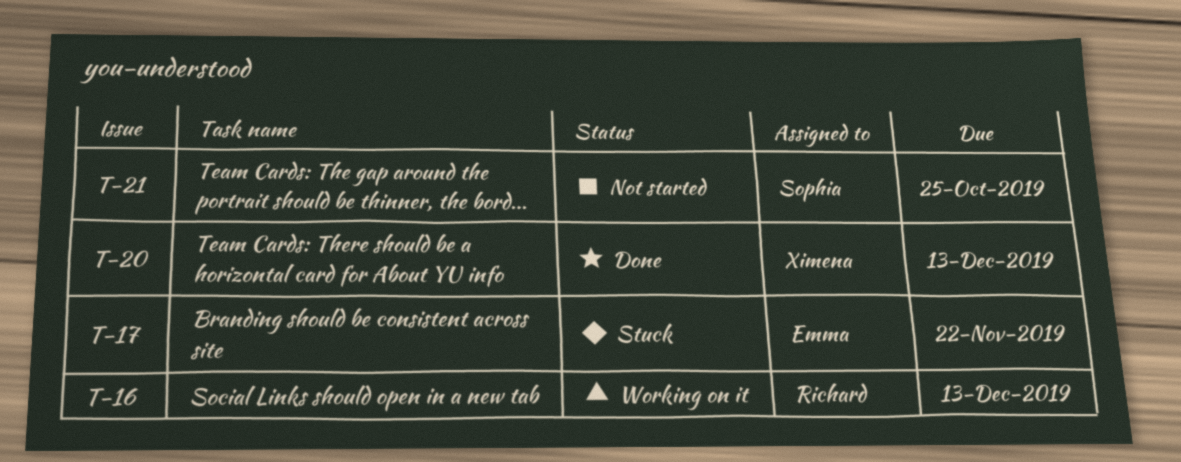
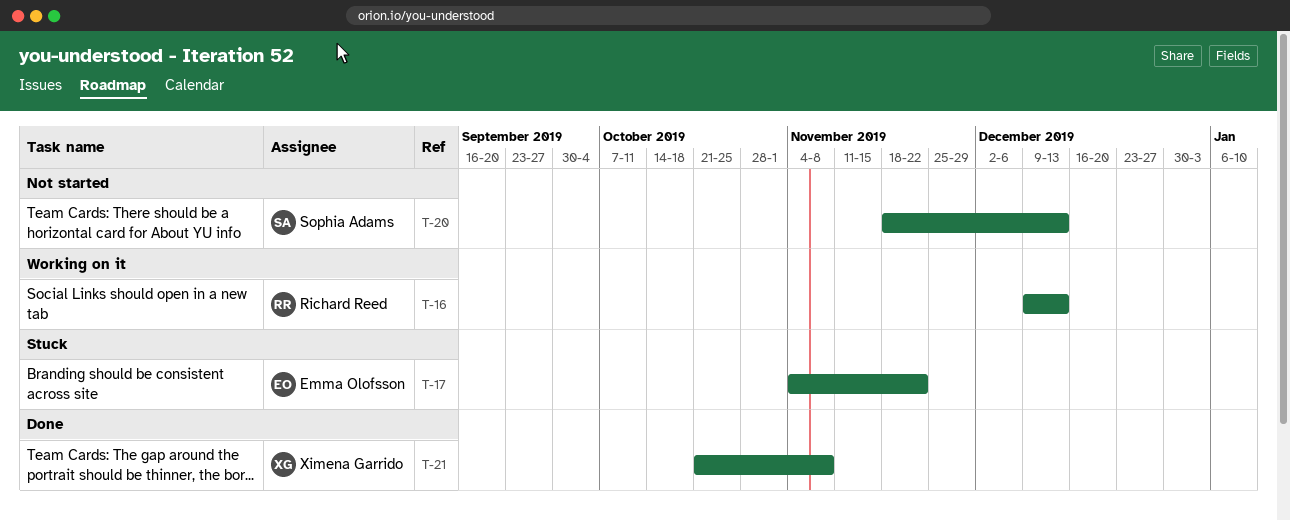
T-20, status: Done -> Not started
T-20, owner: Ximena Garrido -> Sophia Adams
T-21, status: Not started -> Done
T-21, owner: Sophia Adams -> Ximena Garrido
T-21, due: Oct 25 -> Nov 8

